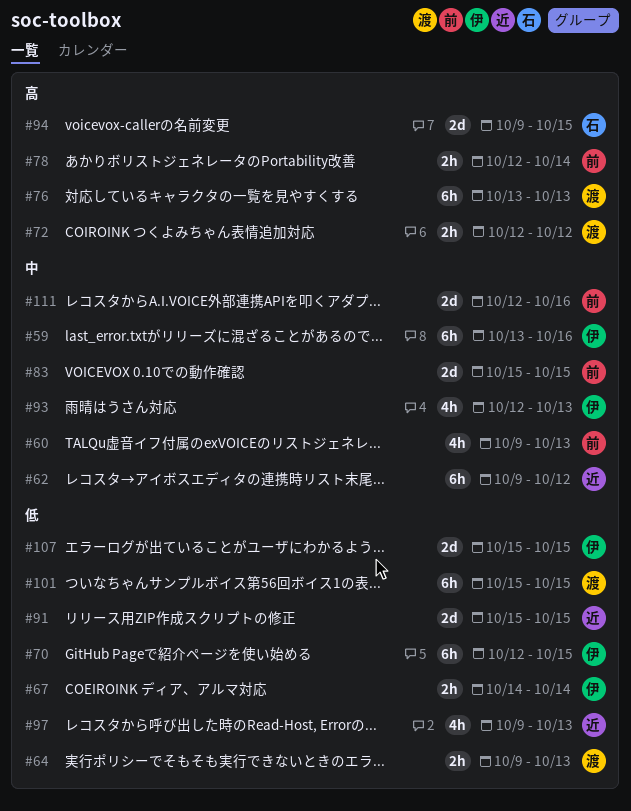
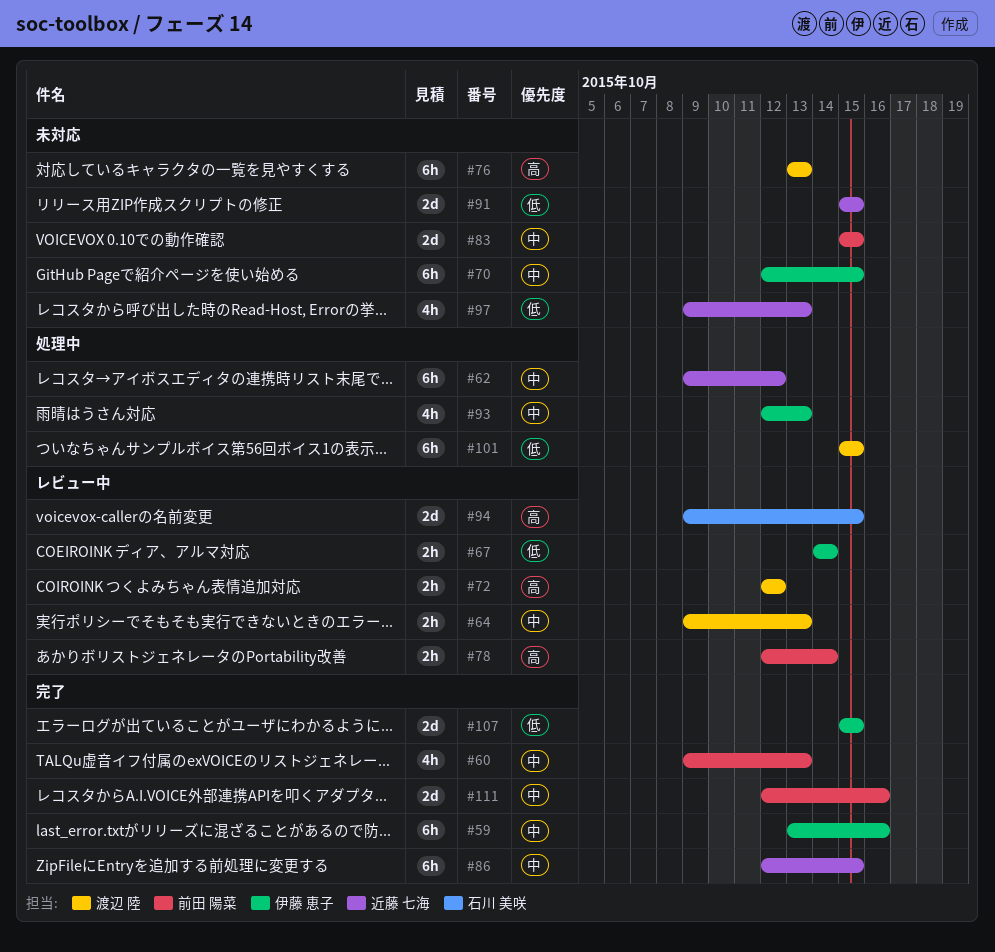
#64, priority: 低 -> 中
#70, priority: 低 -> 中
#86: none -> present

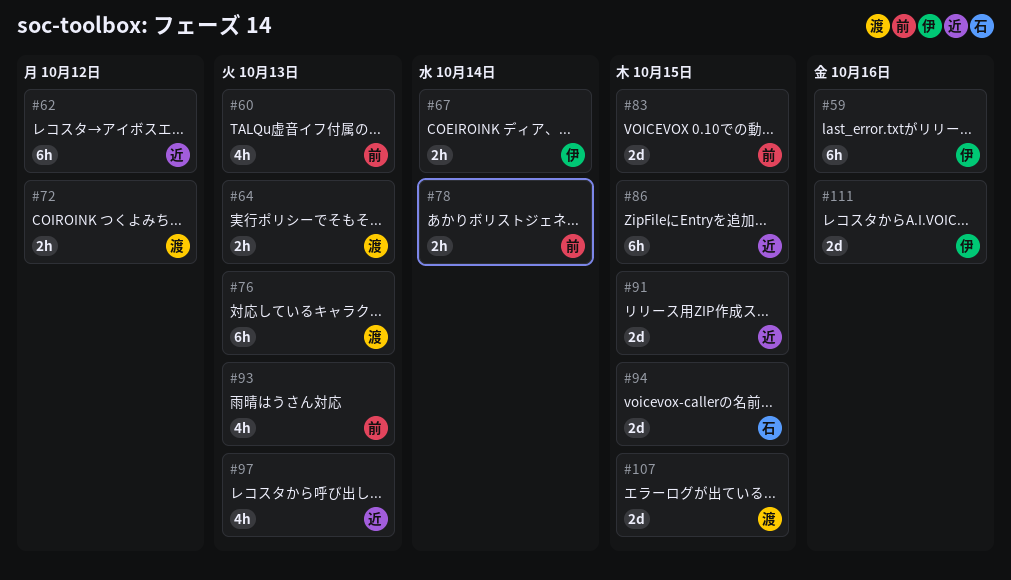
#70: present -> none
#93, owner: 伊藤 恵子 -> 前田 陽菜
#101: present -> none
#107, owner: 伊藤 恵子 -> 渡辺 陸
#111, owner: 前田 陽菜 -> 伊藤 恵子

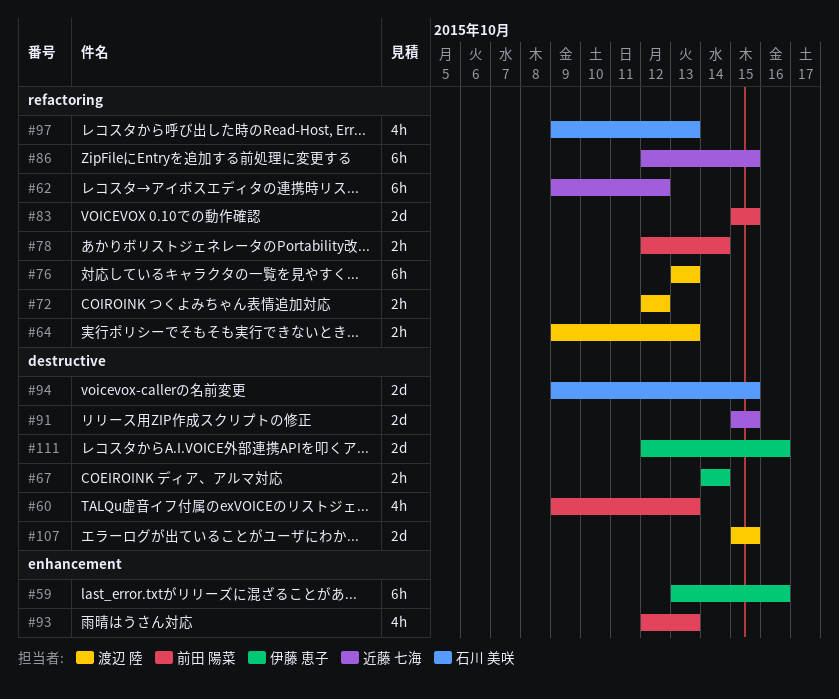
#97, owner: 近藤 七海 -> 石川 美咲

